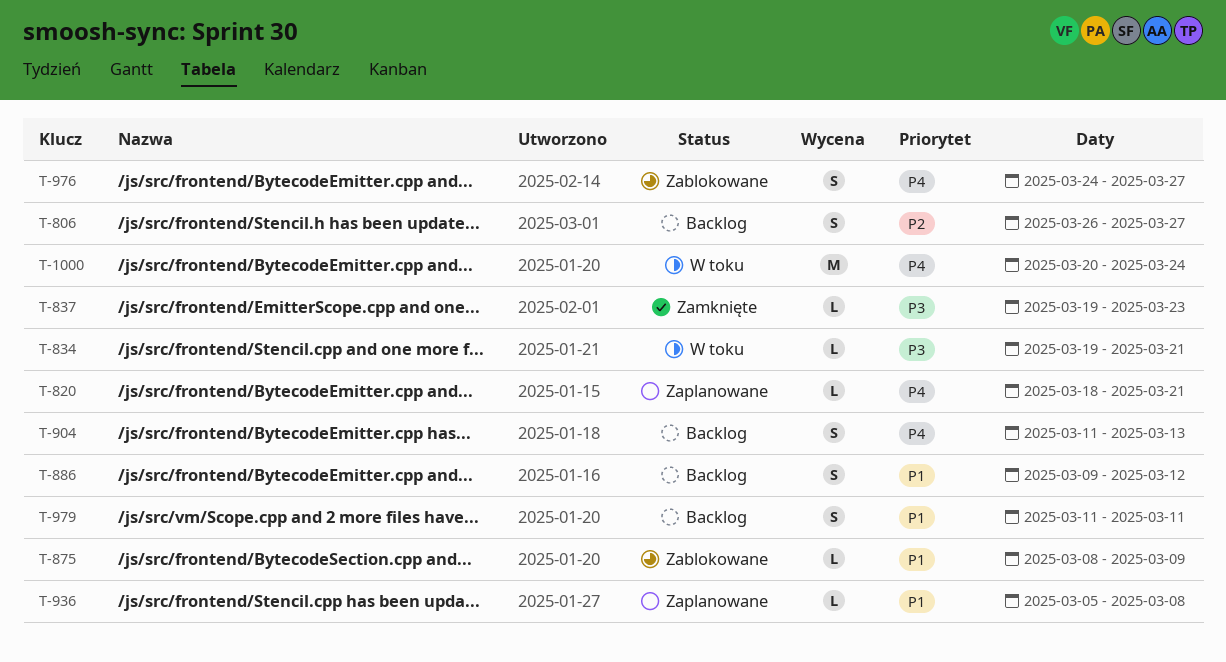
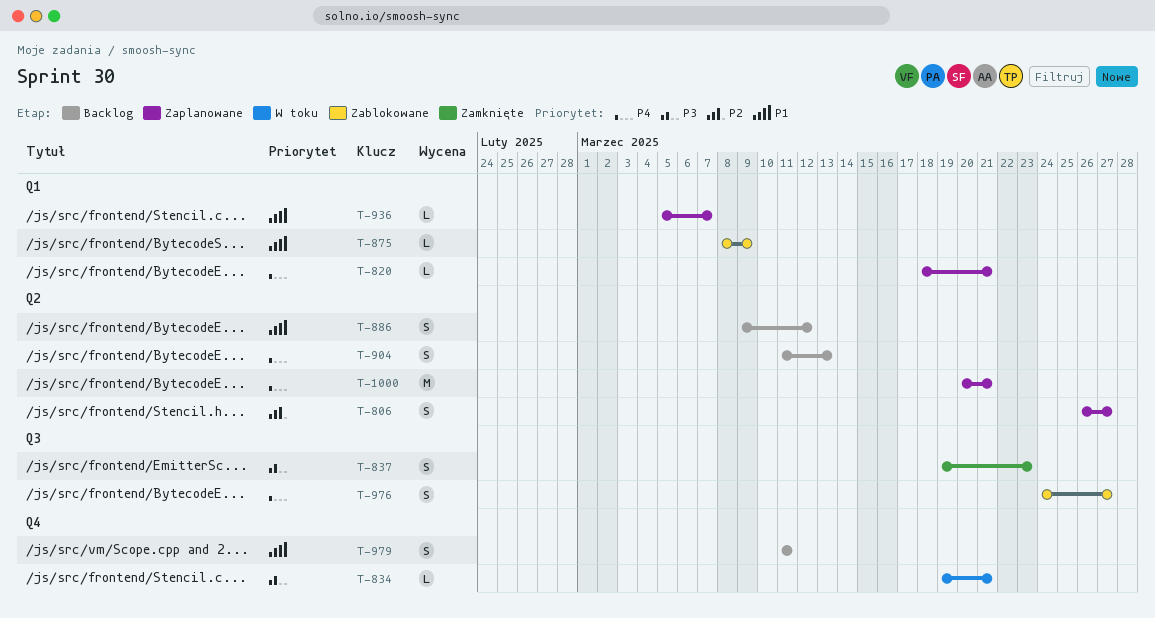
T-806, status: Backlog -> Zaplanowane
T-837, estimate: L -> S
T-936, due: Mar 8 -> Mar 7
T-1000, status: W toku -> Zaplanowane
T-1000, due: Mar 24 -> Mar 21

